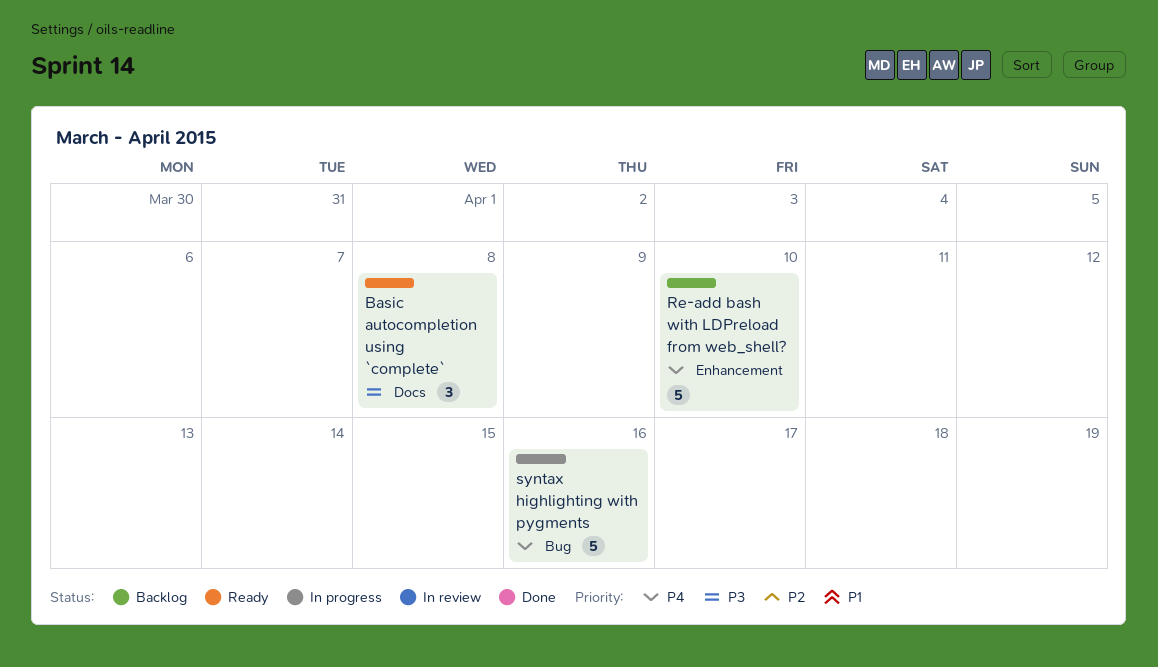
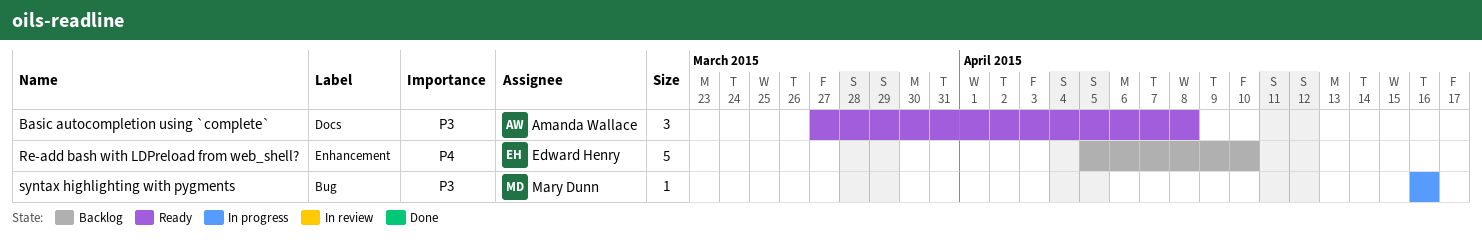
syntax highlighting with pygments, priority: P4 -> P3
syntax highlighting with pygments, estimate: 5 -> 1

